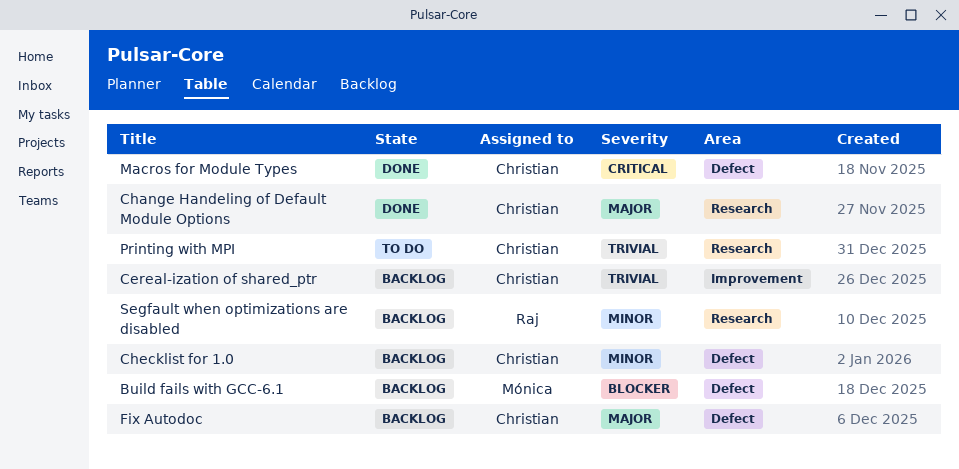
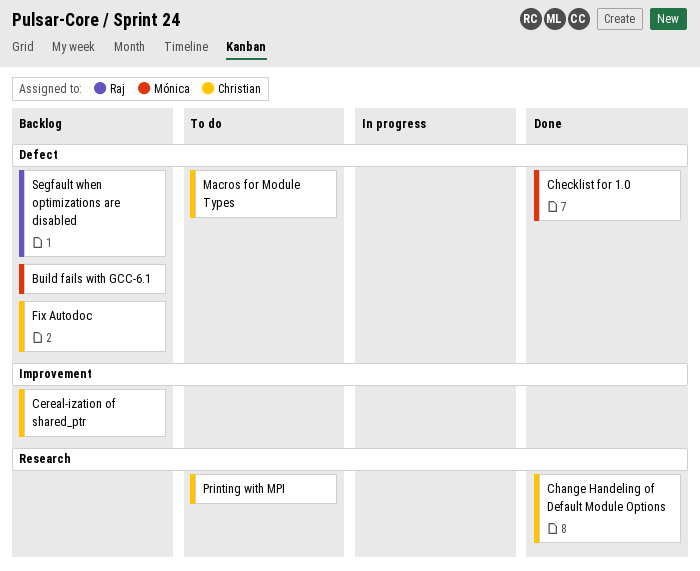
Checklist for 1.0, status: Backlog -> Done
Checklist for 1.0, owner: Christian -> Mónica
Macros for Module Types, status: Done -> To do
Segfault when optimizations are disabled, label: Research -> Defect

